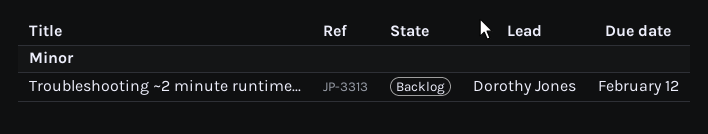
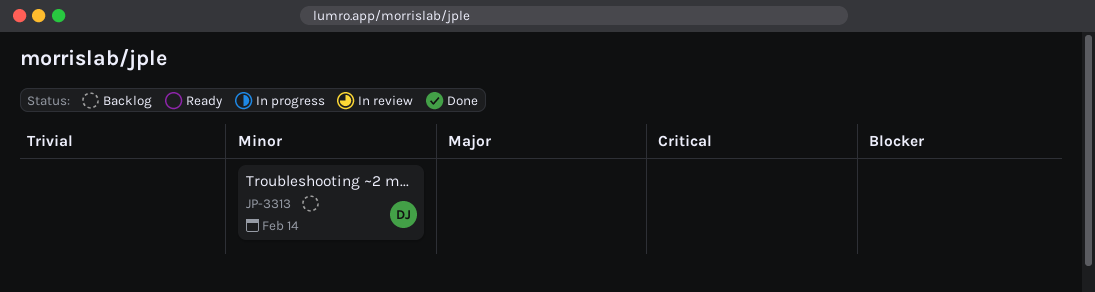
JP-3313, due: Feb 12 -> Feb 14

